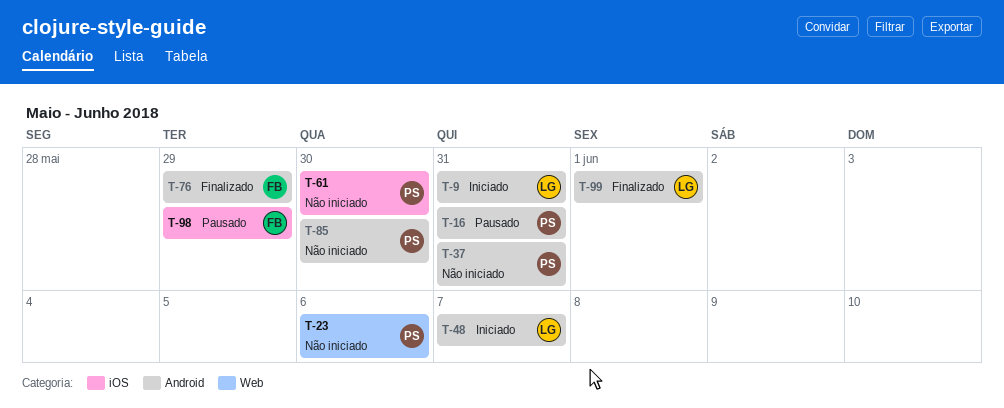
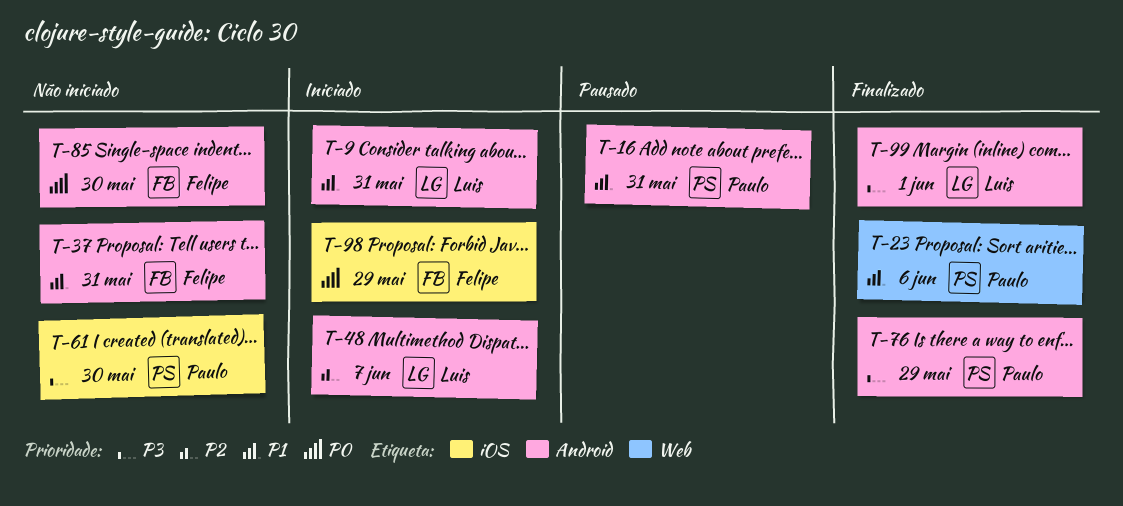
T-23, status: Não iniciado -> Finalizado
T-37, owner: Paulo -> Felipe
T-76, owner: Felipe -> Paulo
T-85, owner: Paulo -> Felipe
T-98, status: Pausado -> Iniciado

